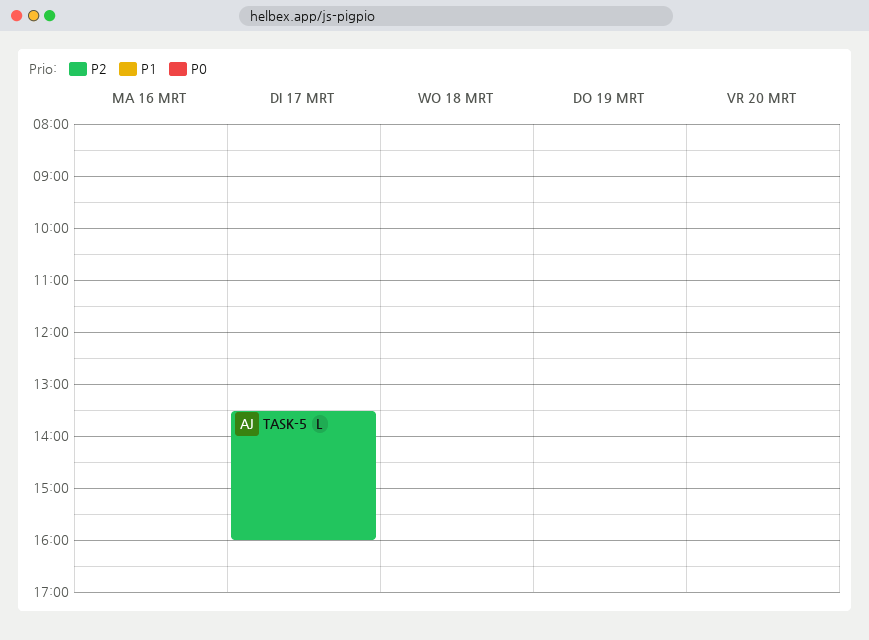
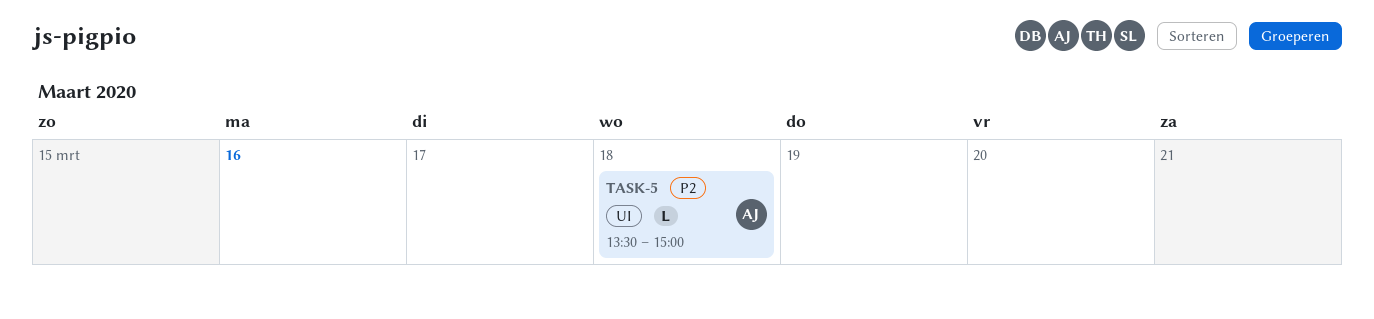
TASK-5, day: Mar 17 -> Mar 18
TASK-5, ends: 16:00 -> 15:00

